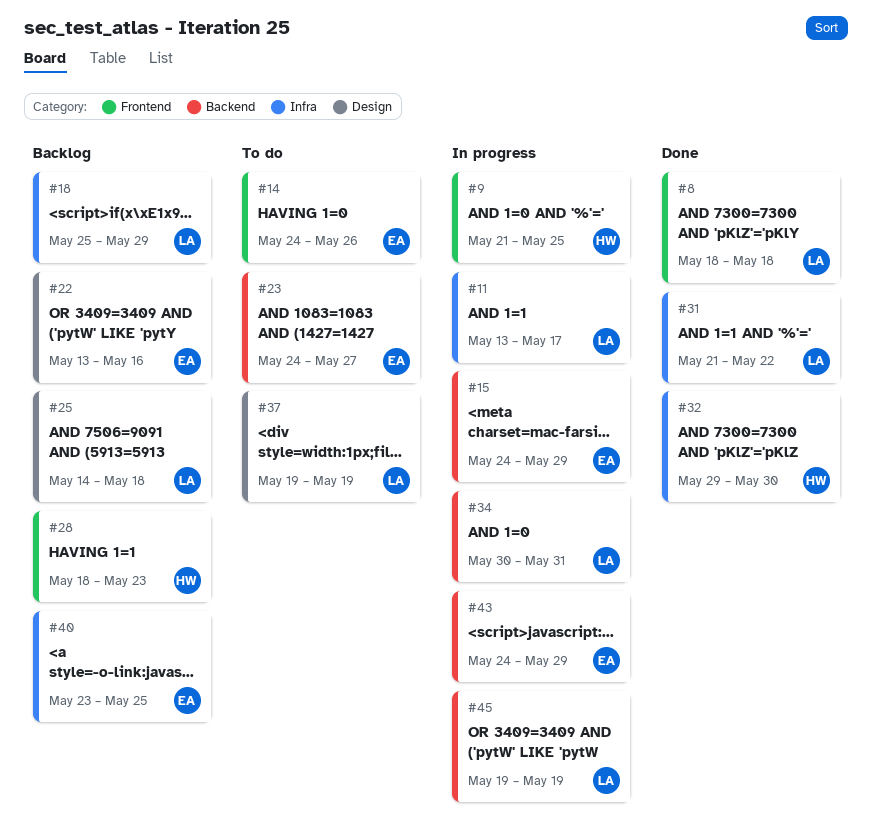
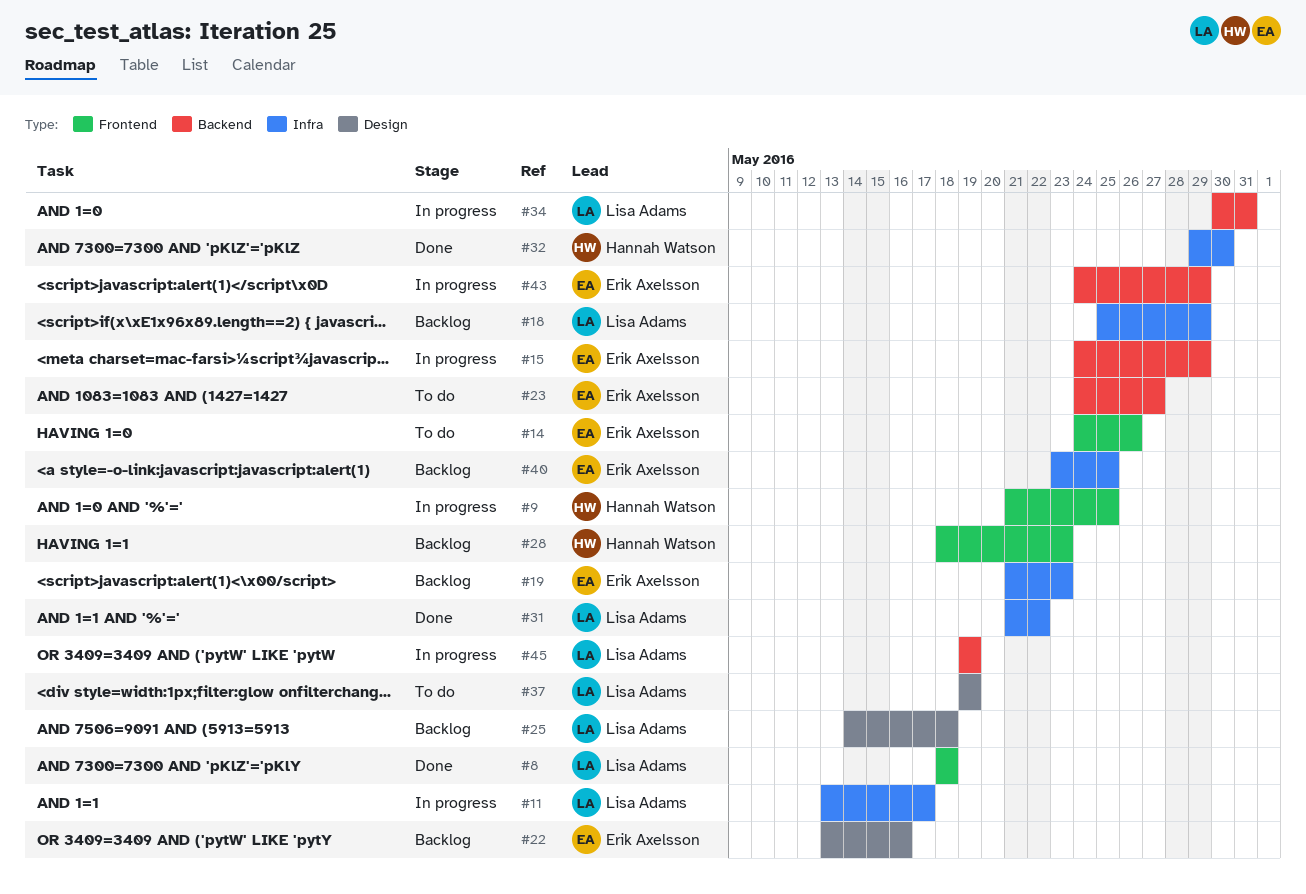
#19: none -> present

